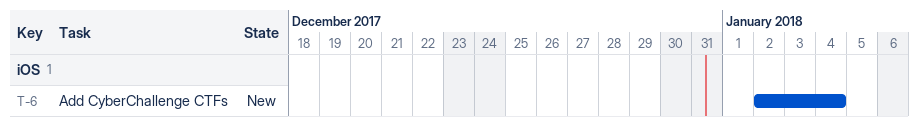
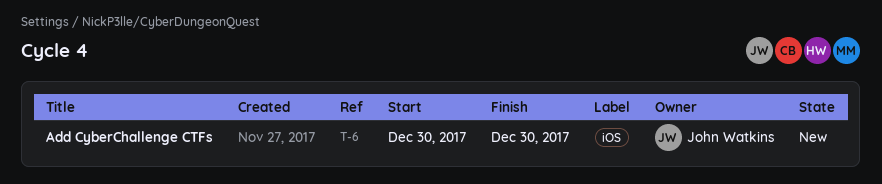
T-6, start: Jan 2 -> Dec 30
T-6, due: Jan 4 -> Dec 30

